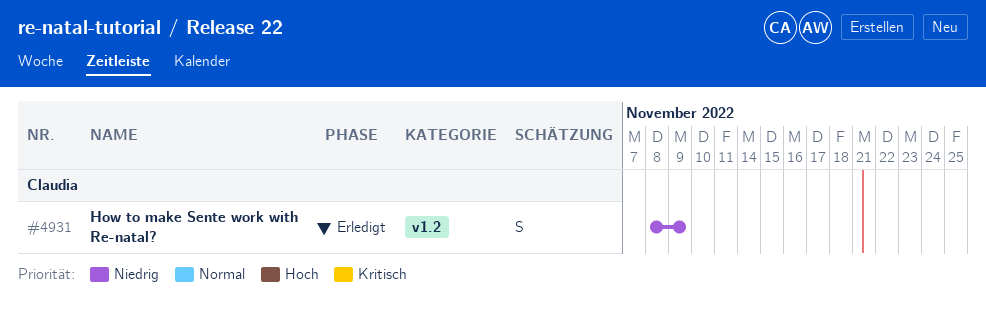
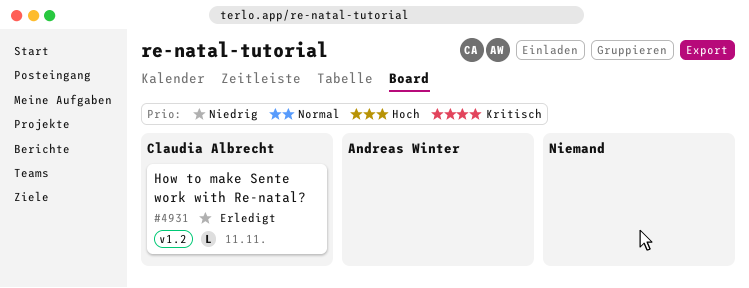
#4931, estimate: S -> L
#4931, due: Nov 9 -> Nov 11

